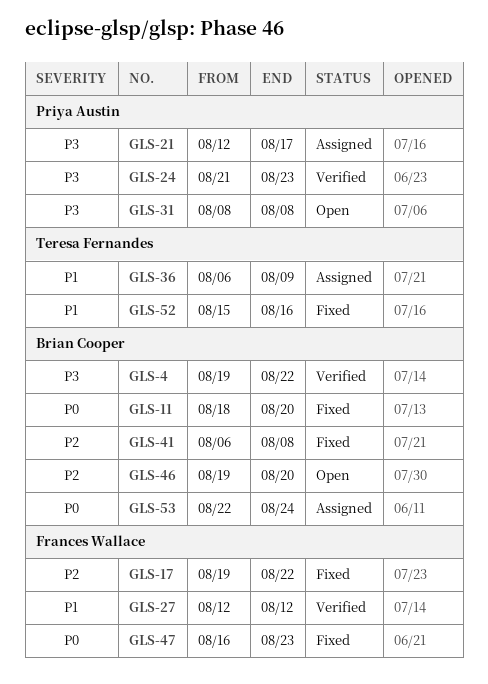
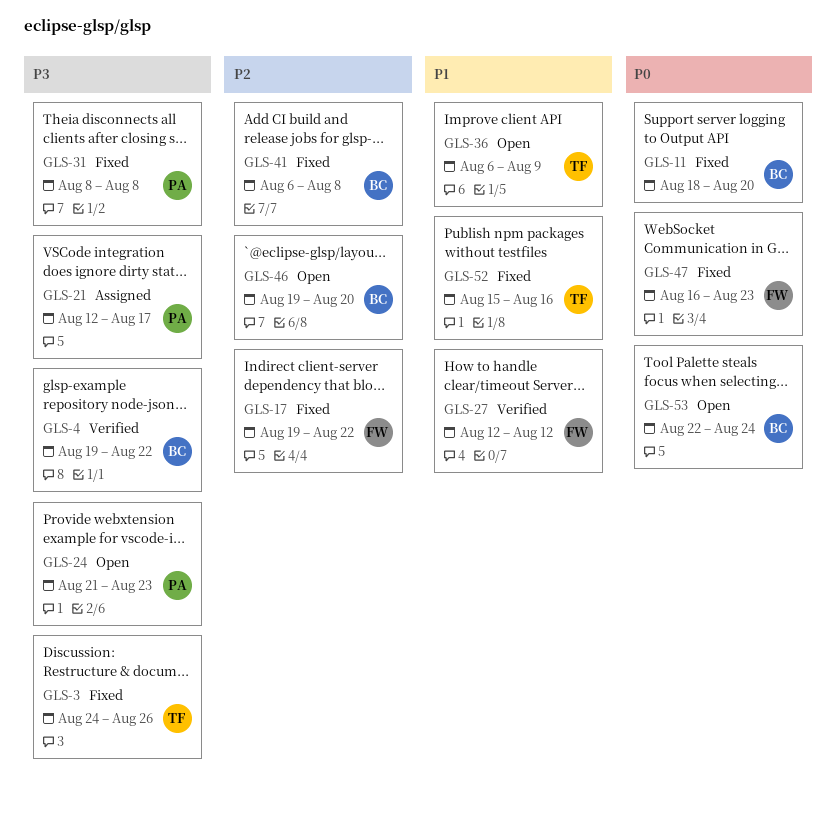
GLS-3: none -> present
GLS-24, status: Verified -> Open
GLS-31, status: Open -> Fixed
GLS-36, status: Assigned -> Open
GLS-53, status: Assigned -> Open

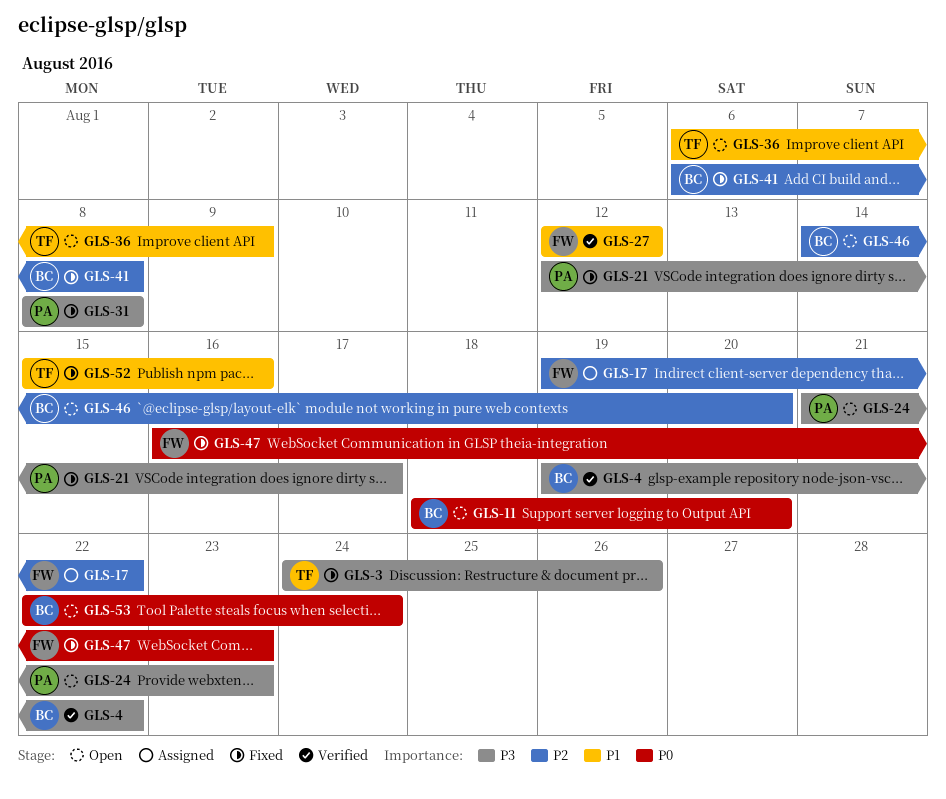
GLS-11, status: Fixed -> Open
GLS-17, status: Fixed -> Assigned
GLS-21, status: Assigned -> Fixed
GLS-46, start: Aug 19 -> Aug 14

